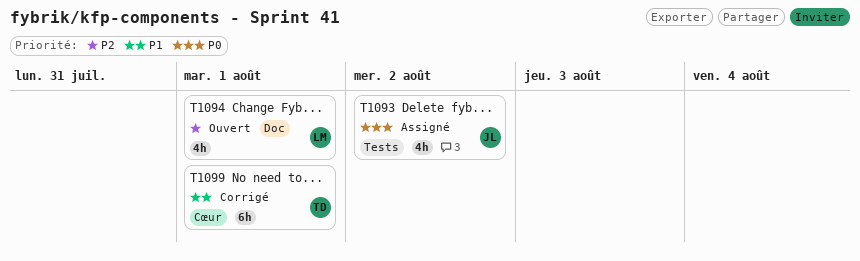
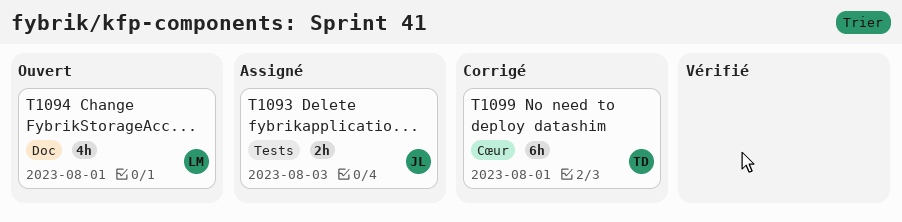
T1093, estimate: 4h -> 2h
T1093, due: Aug 2 -> Aug 3

